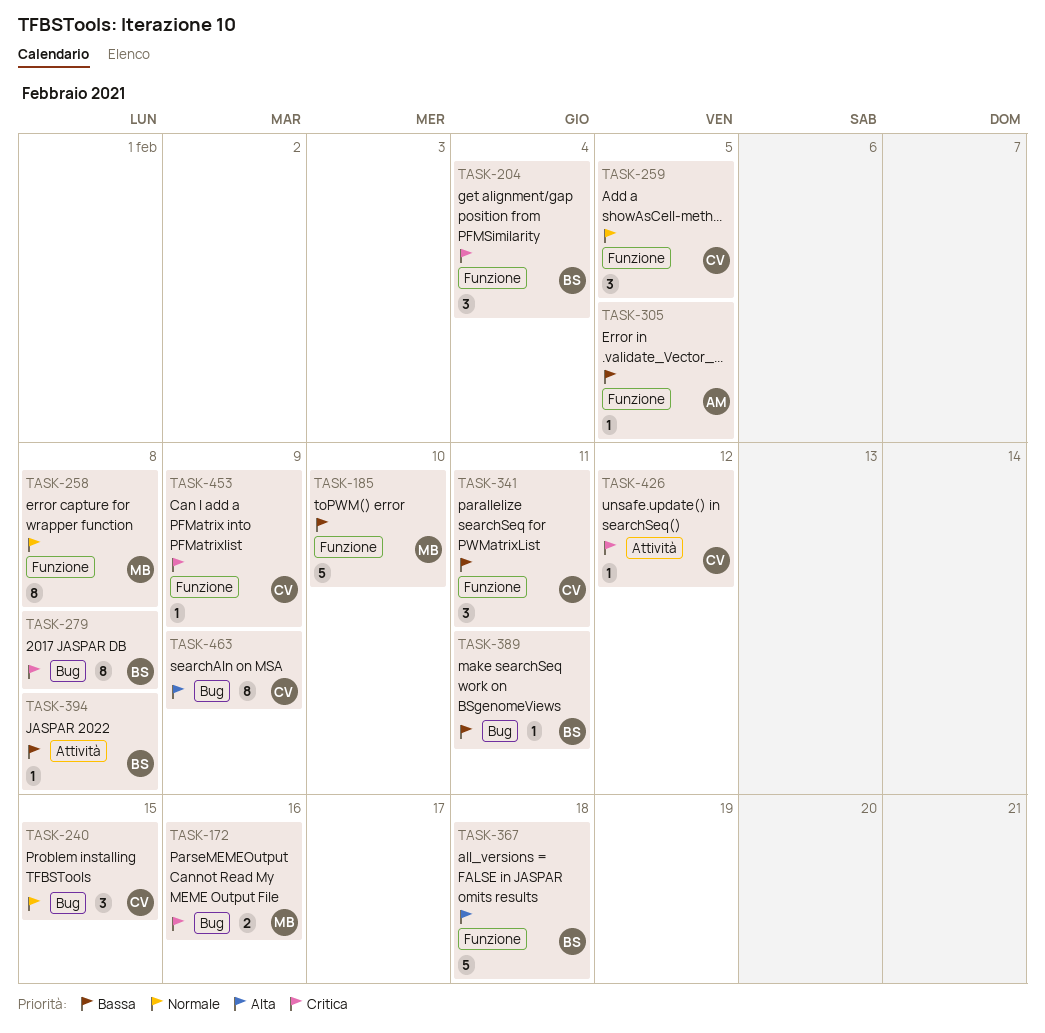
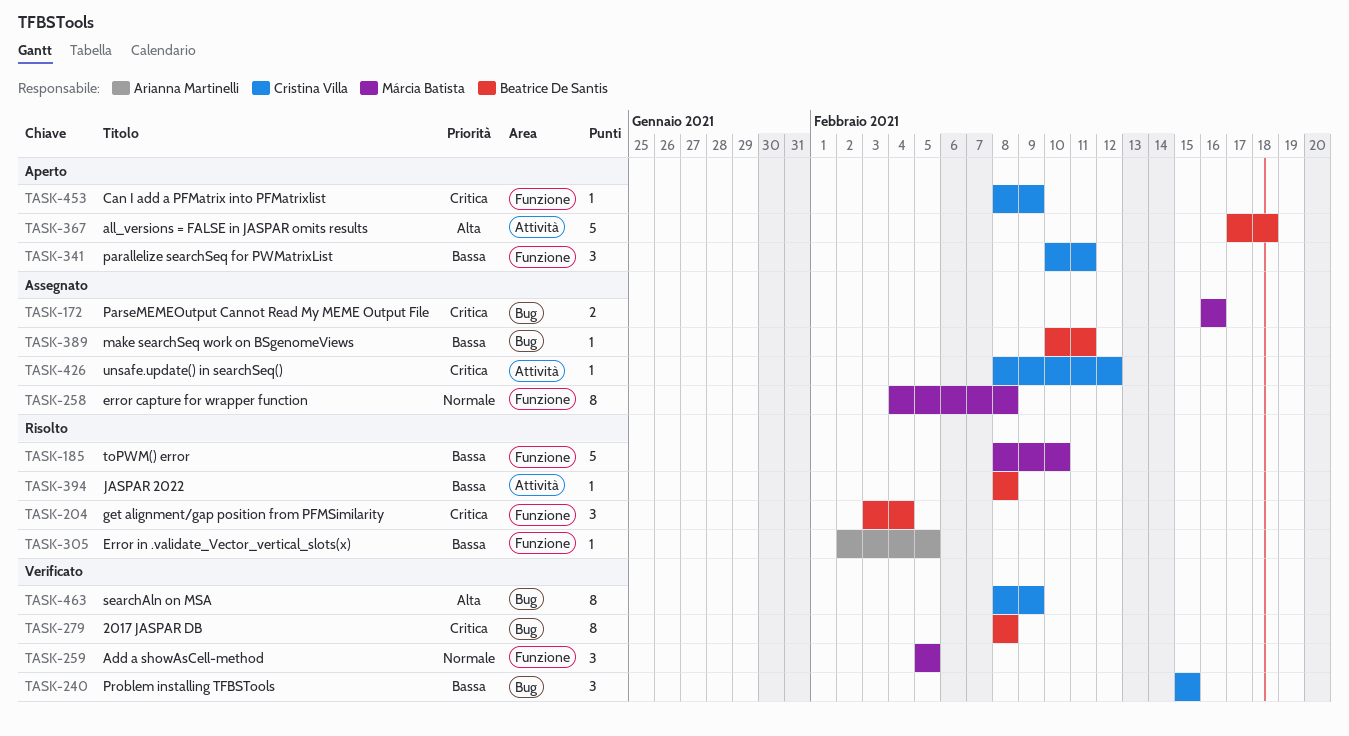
TASK-240, priority: Normale -> Bassa
TASK-259, owner: Cristina Villa -> Márcia Batista
TASK-367, label: Funzione -> Attività

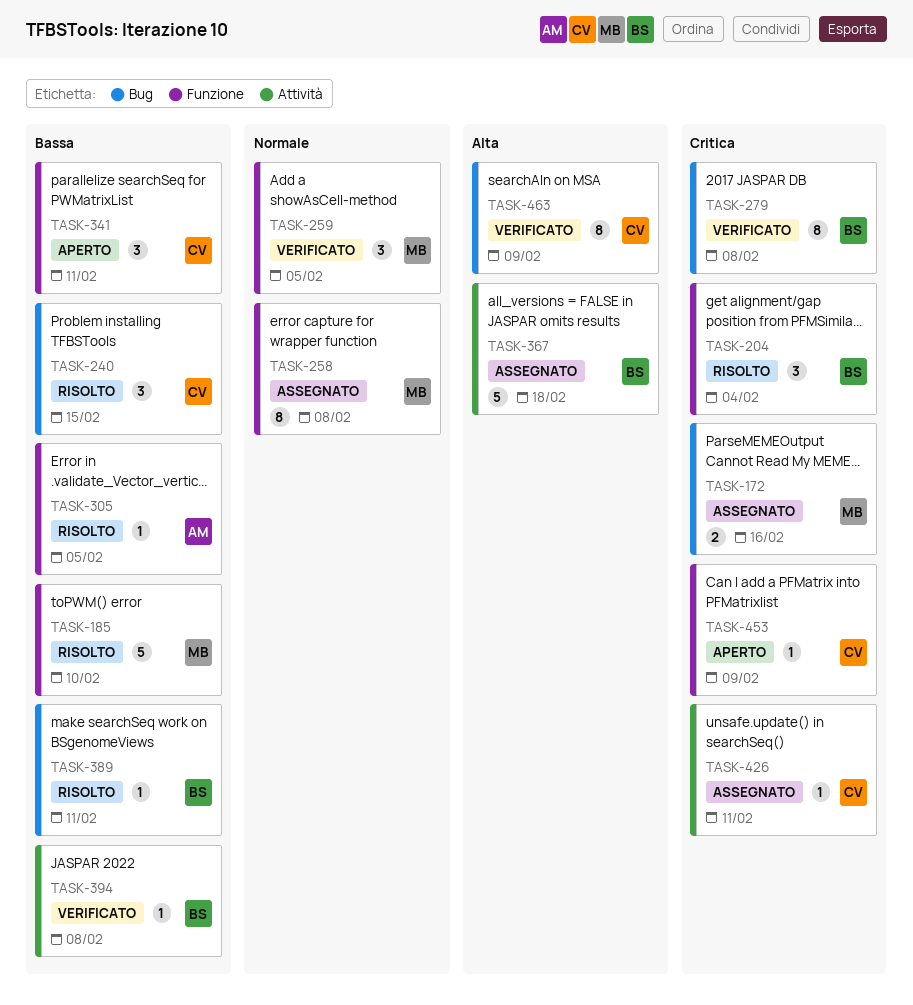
TASK-240, status: Verificato -> Risolto
TASK-367, status: Aperto -> Assegnato
TASK-389, status: Assegnato -> Risolto
TASK-394, status: Risolto -> Verificato
TASK-426, due: Feb 12 -> Feb 11

